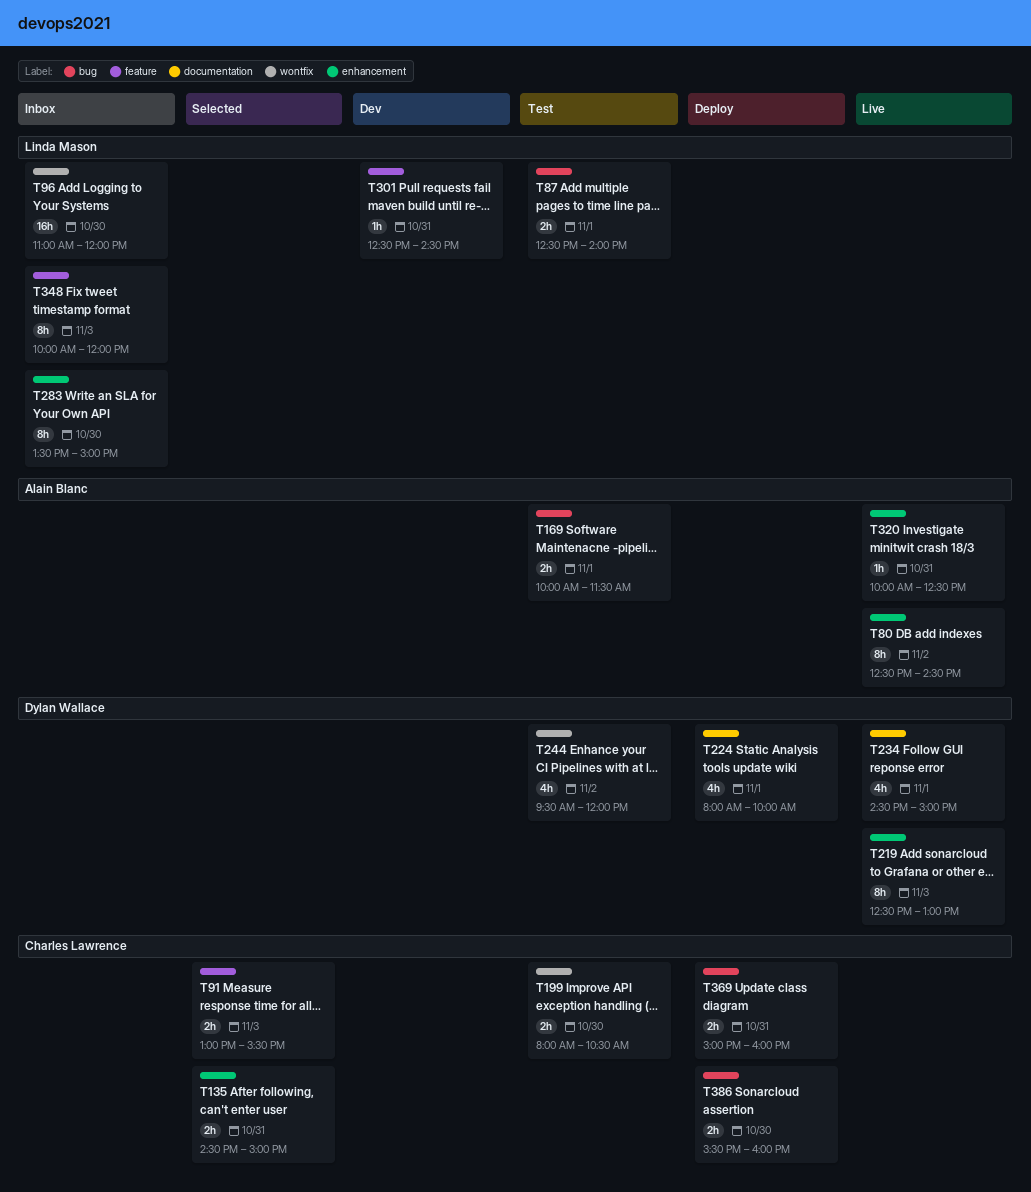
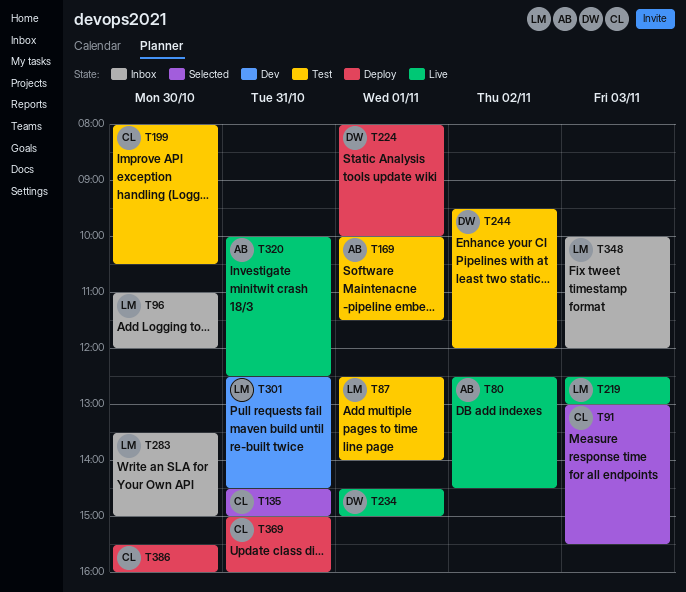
T219, owner: Dylan Wallace -> Linda Mason

